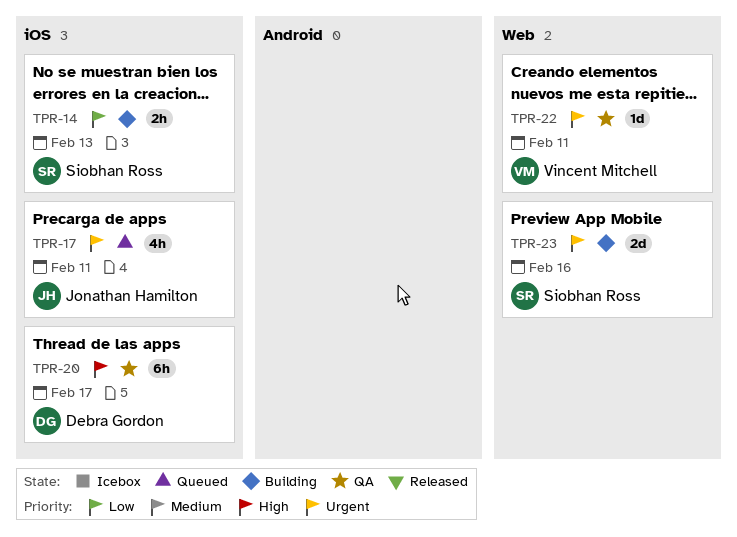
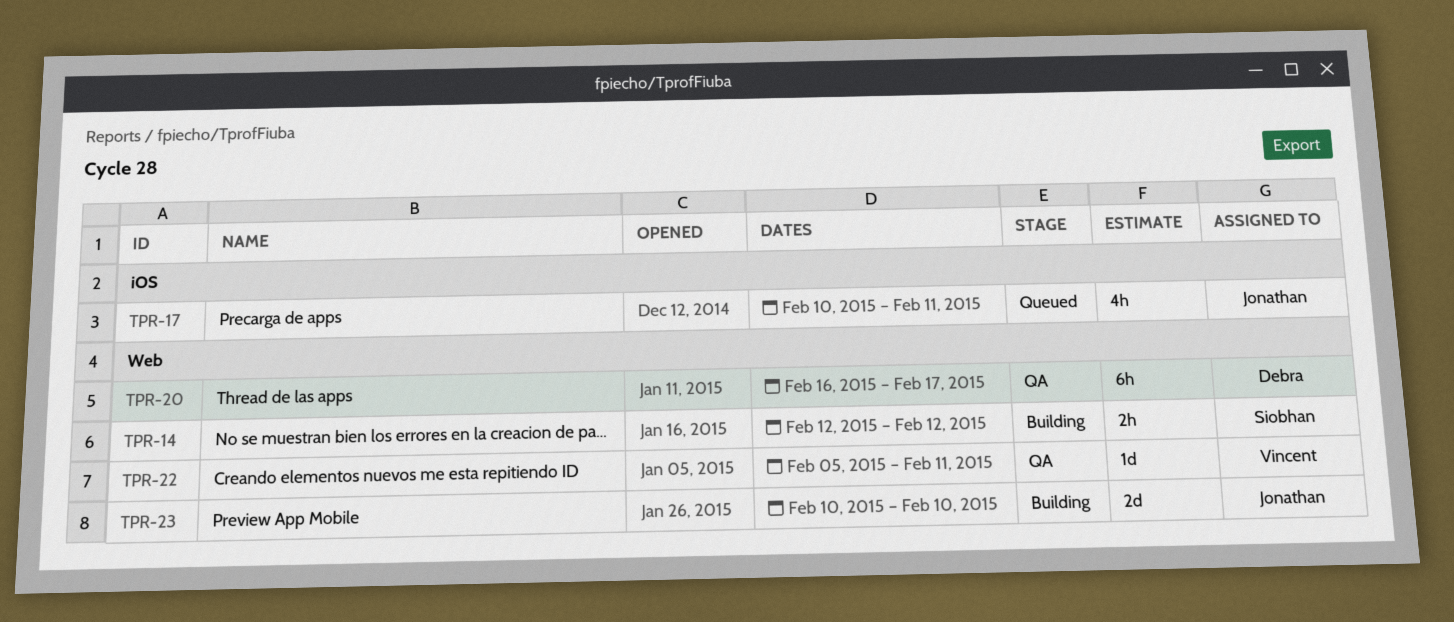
TPR-14, label: iOS -> Web
TPR-14, due: Feb 13 -> Feb 12
TPR-20, label: iOS -> Web
TPR-23, owner: Siobhan Ross -> Jonathan Hamilton
TPR-23, due: Feb 16 -> Feb 10

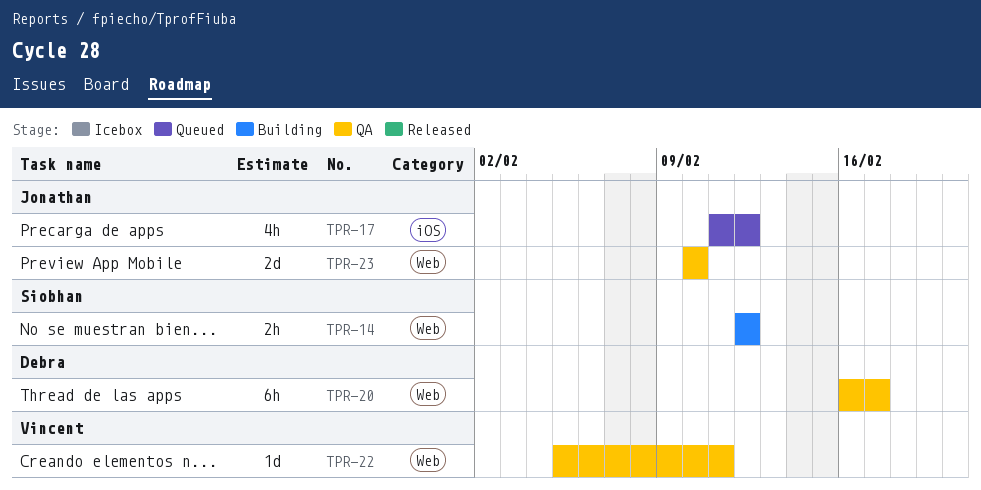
TPR-17, start: Feb 10 -> Feb 11
TPR-17, due: Feb 11 -> Feb 12
TPR-23, status: Building -> QA

